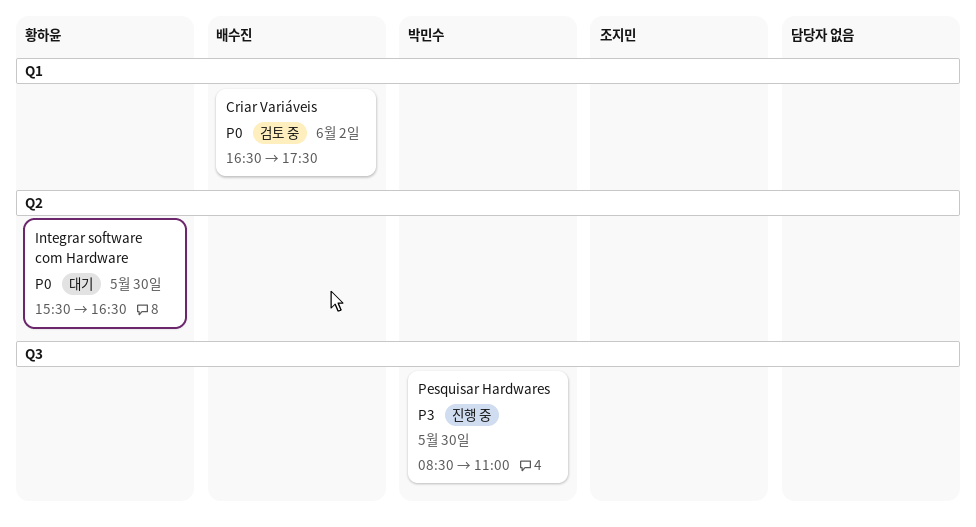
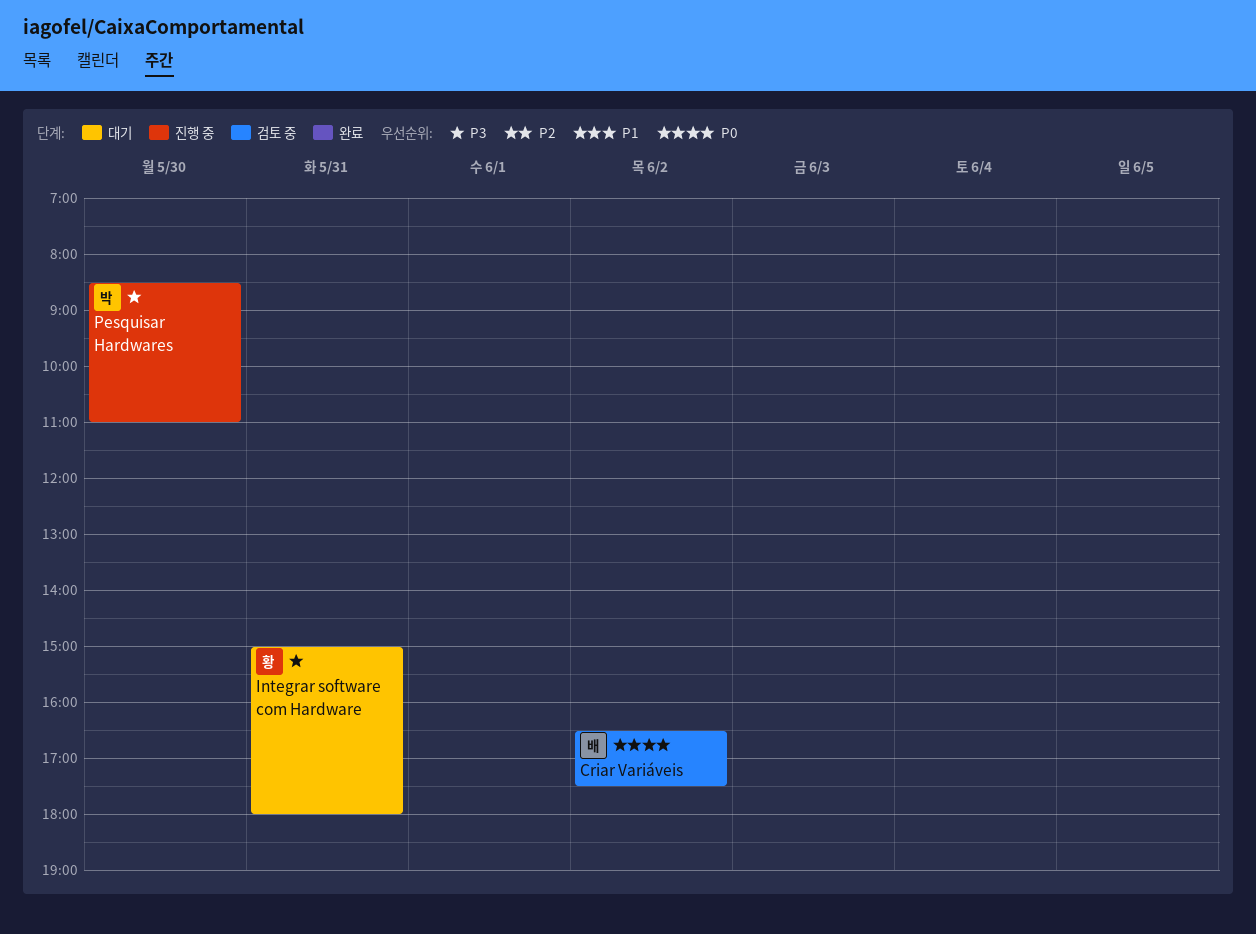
Integrar software com Hardware, priority: P0 -> P3
Integrar software com Hardware, day: May 30 -> May 31
Integrar software com Hardware, begins: 15:30 -> 15:00
Integrar software com Hardware, ends: 16:30 -> 18:00

